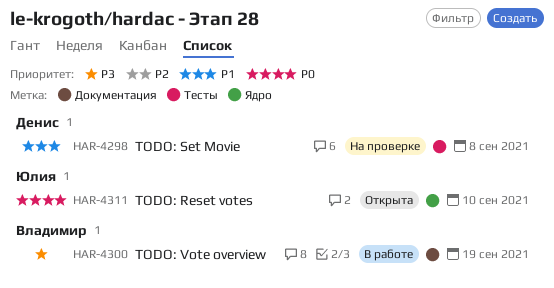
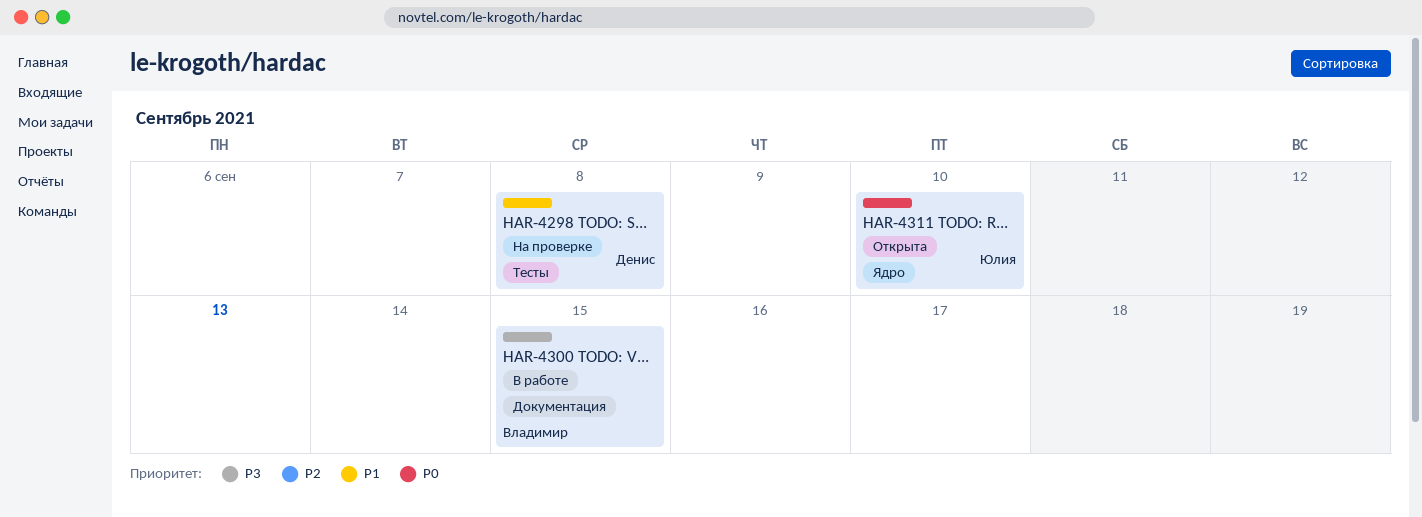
HAR-4300, due: Sep 19 -> Sep 15

